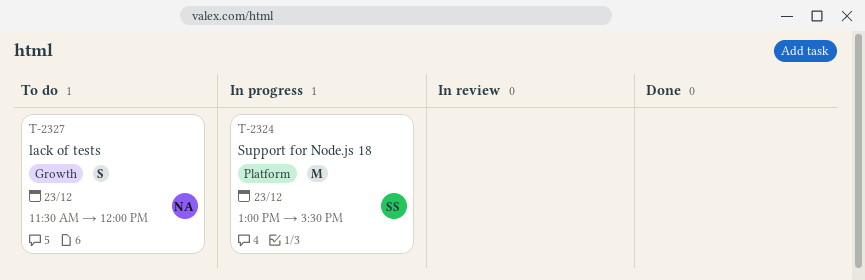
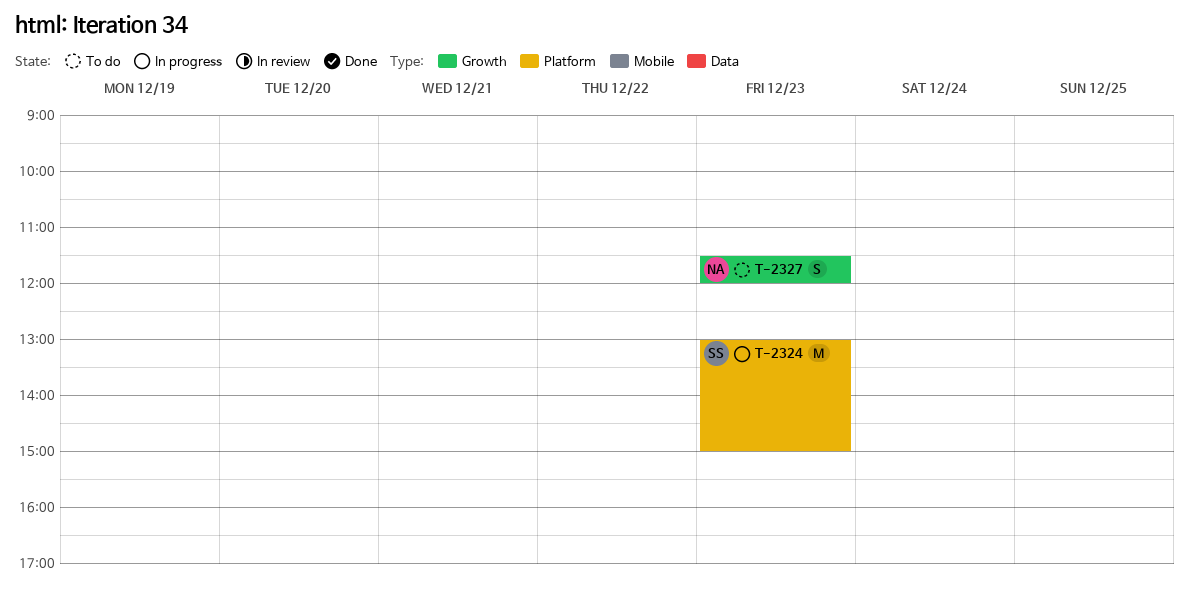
T-2324, ends: 15:30 -> 15:00

